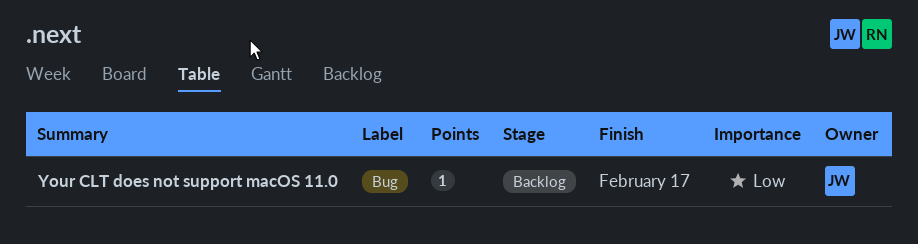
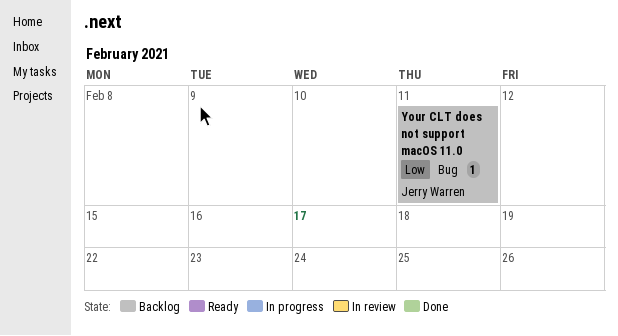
Your CLT does not support macOS 11.0, due: Feb 17 -> Feb 11

